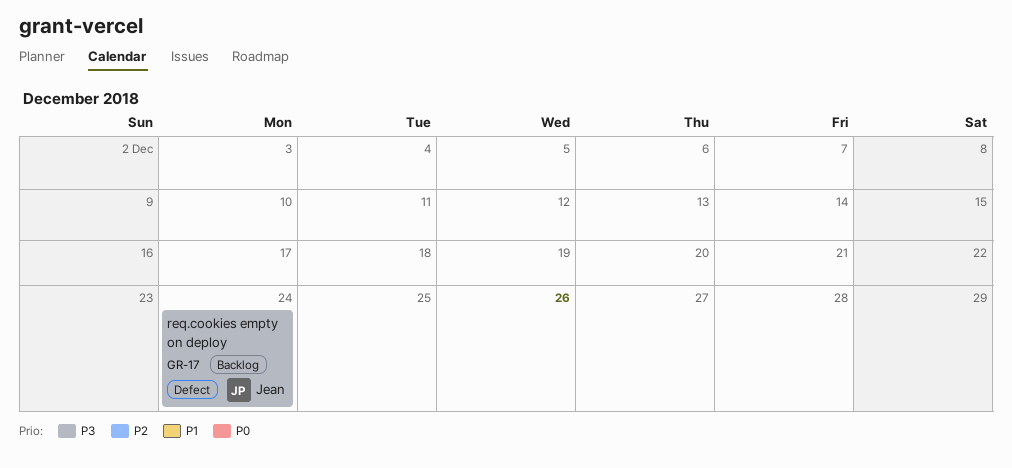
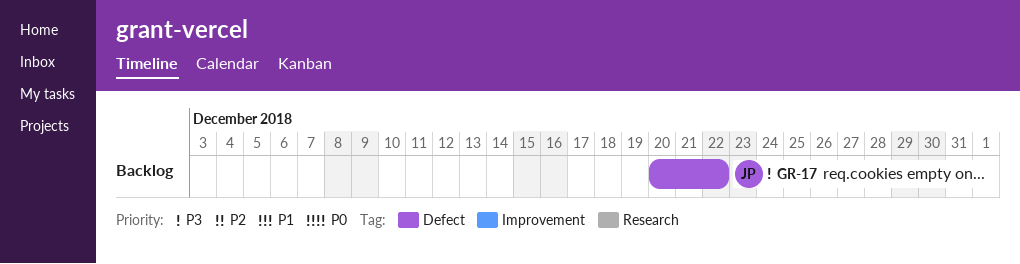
GR-17, due: Dec 24 -> Dec 22

